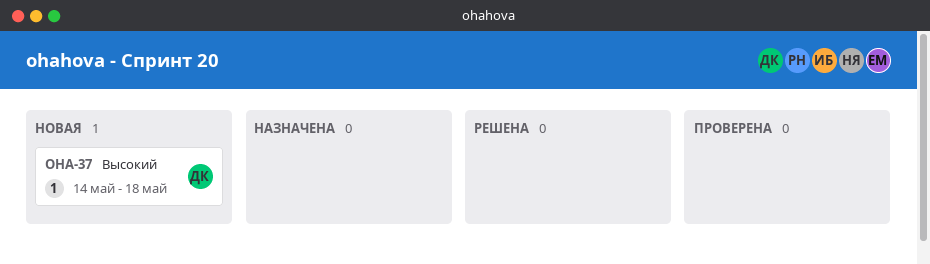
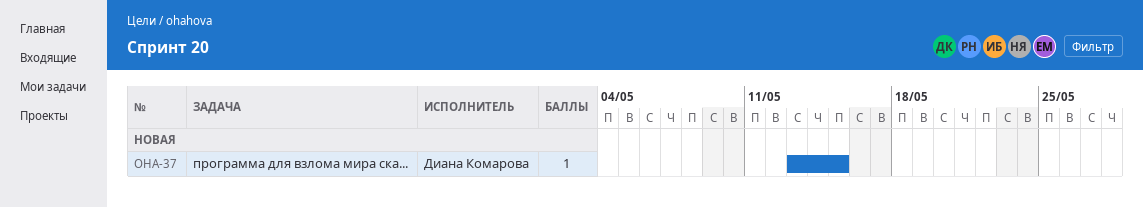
OHA-37, start: May 14 -> May 13
OHA-37, due: May 18 -> May 15

